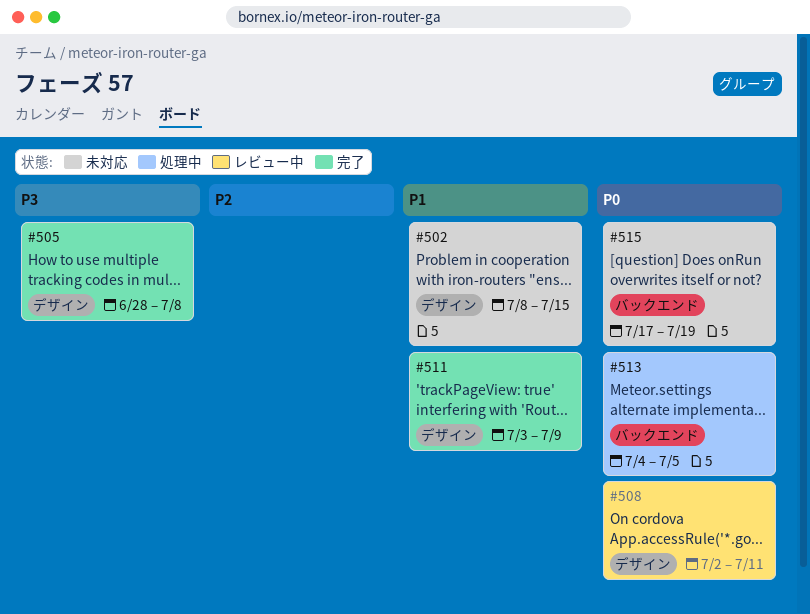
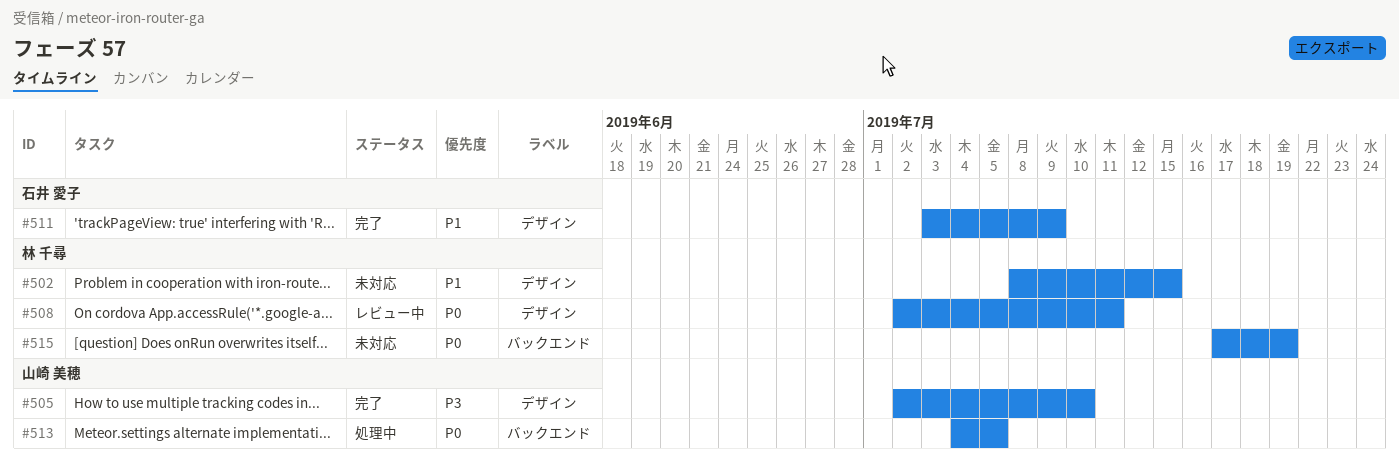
#505, start: Jun 28 -> Jul 2
#505, due: Jul 8 -> Jul 10

